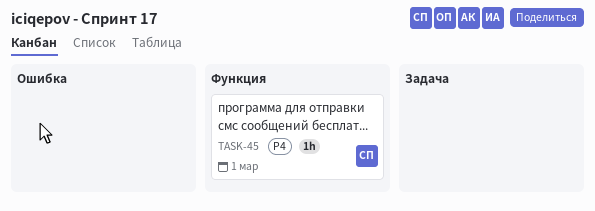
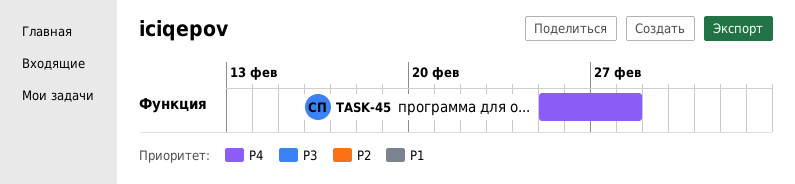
TASK-45, due: Mar 1 -> Feb 28

